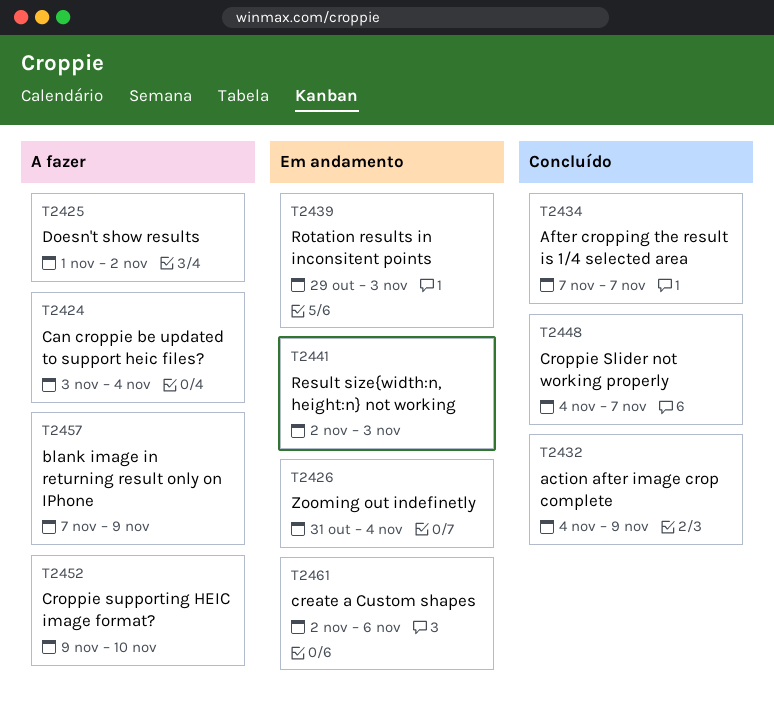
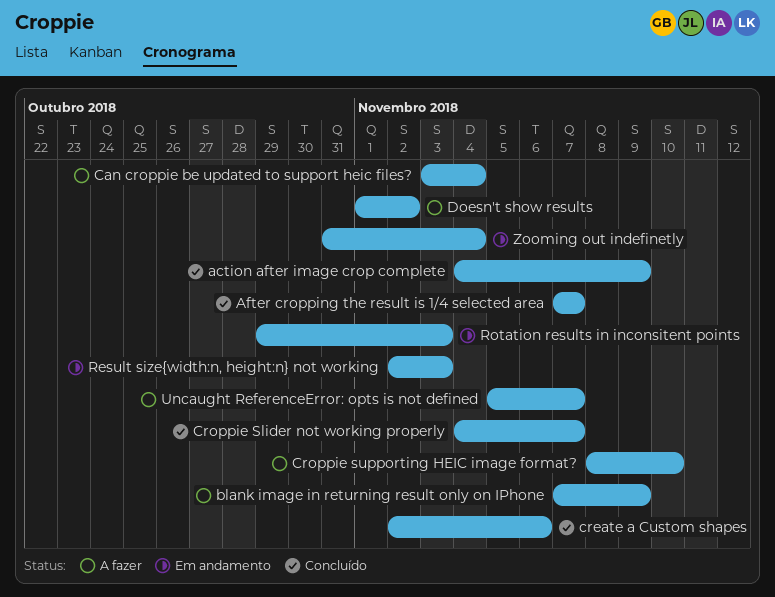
create a Custom shapes, status: Em andamento -> Concluído
Croppie supporting HEIC image format?, start: Nov 9 -> Nov 8
Uncaught ReferenceError: opts is not defined: none -> present

